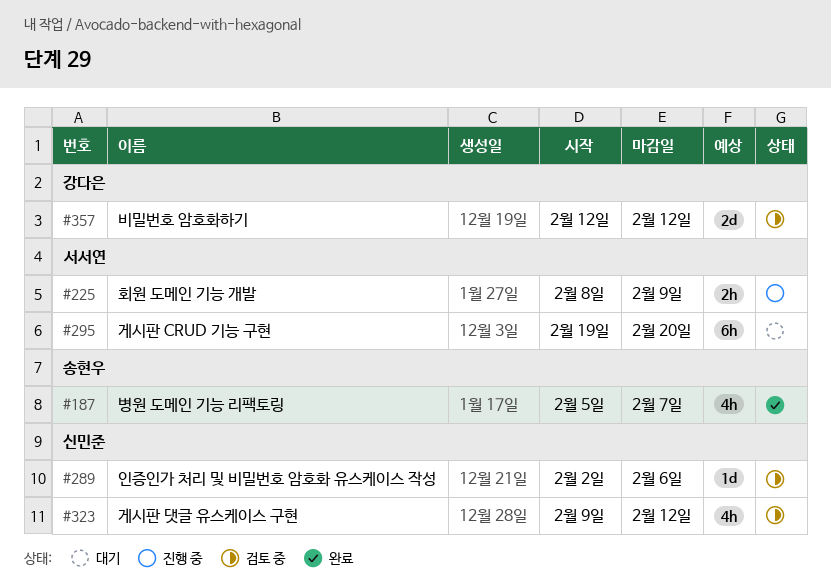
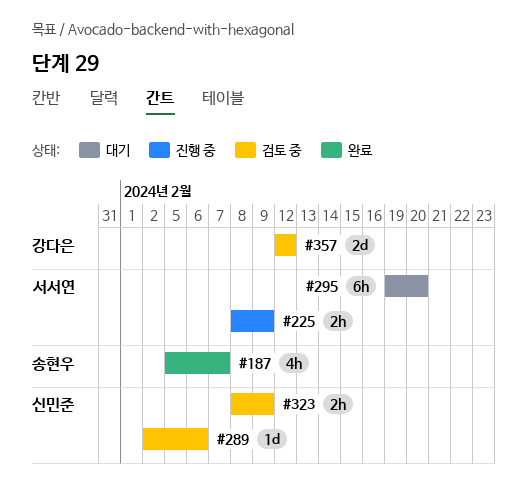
#323, estimate: 4h -> 2h
#323, start: Feb 9 -> Feb 8
#323, due: Feb 12 -> Feb 9

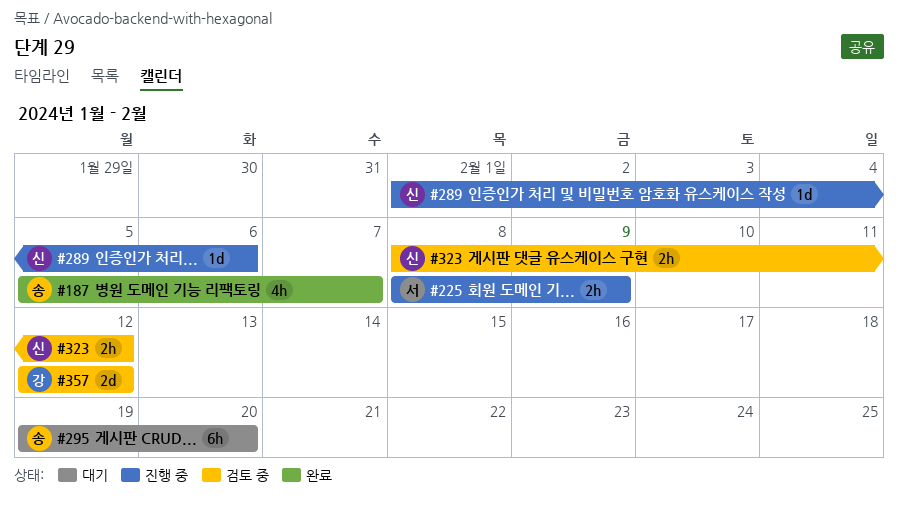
#289, status: 검토 중 -> 진행 중
#289, start: Feb 2 -> Feb 1
#295, owner: 서서연 -> 송현우
#323, due: Feb 9 -> Feb 12

